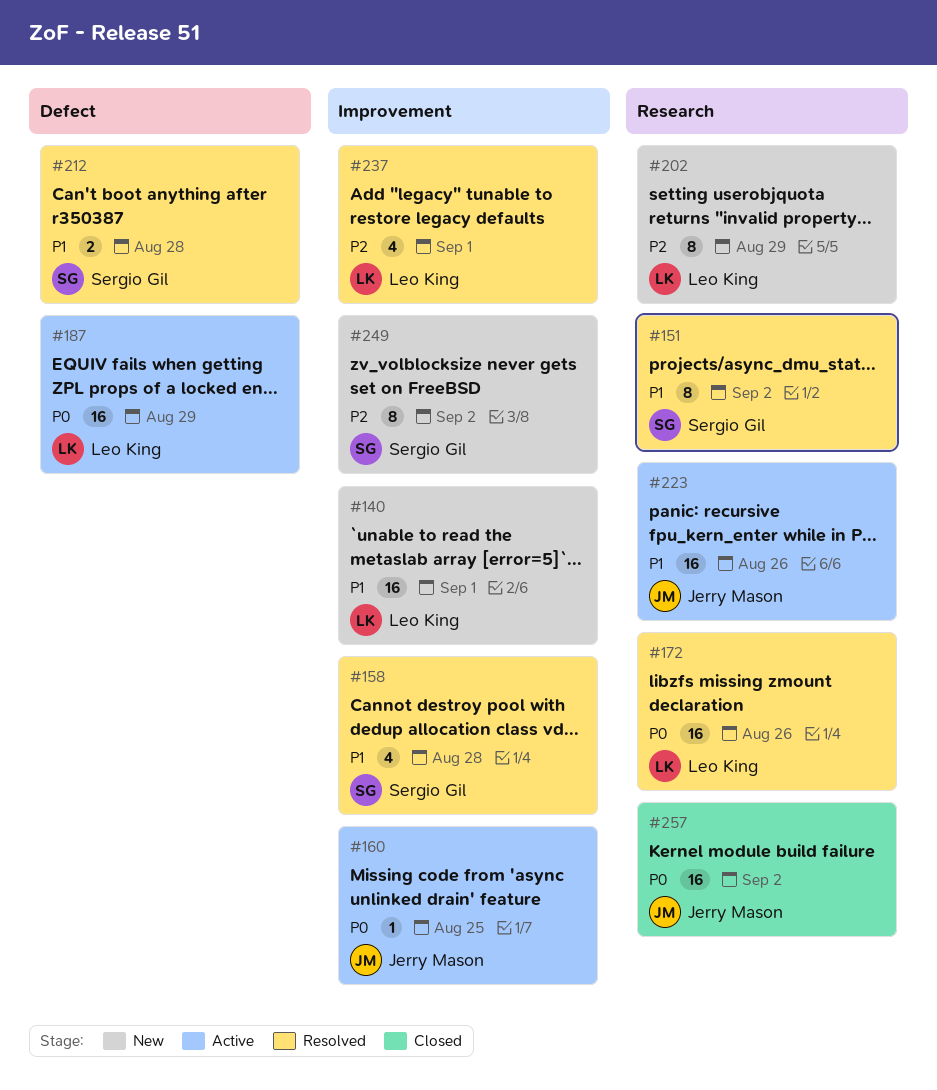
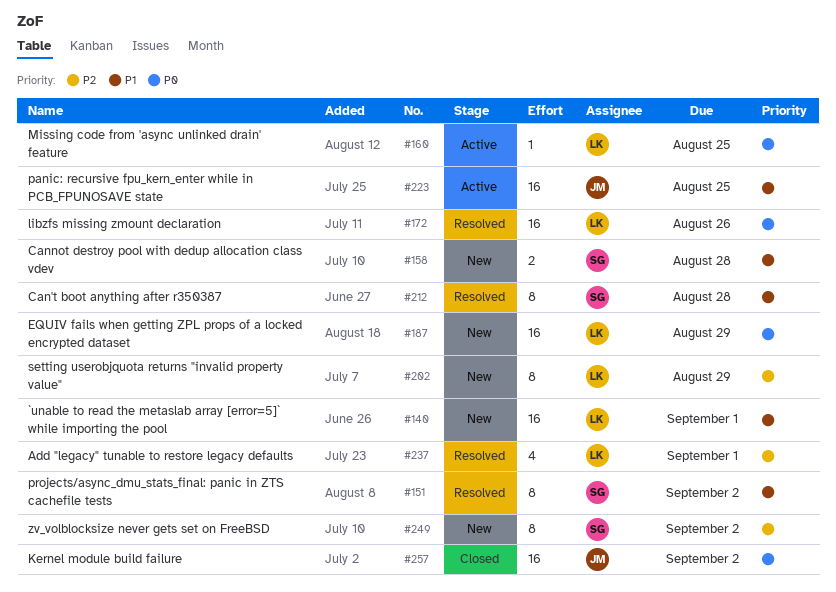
#158, status: Resolved -> New
#158, estimate: 4 -> 2
#160, owner: Jerry Mason -> Leo King
#187, status: Active -> New
#212, estimate: 2 -> 8
#223, due: Aug 26 -> Aug 25

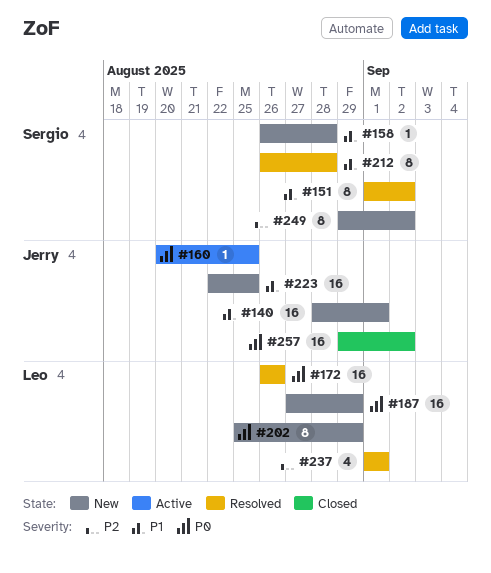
#140, owner: Leo -> Jerry
#158, estimate: 2 -> 1
#160, owner: Leo -> Jerry
#202, priority: P2 -> P0
#223, status: Active -> New

